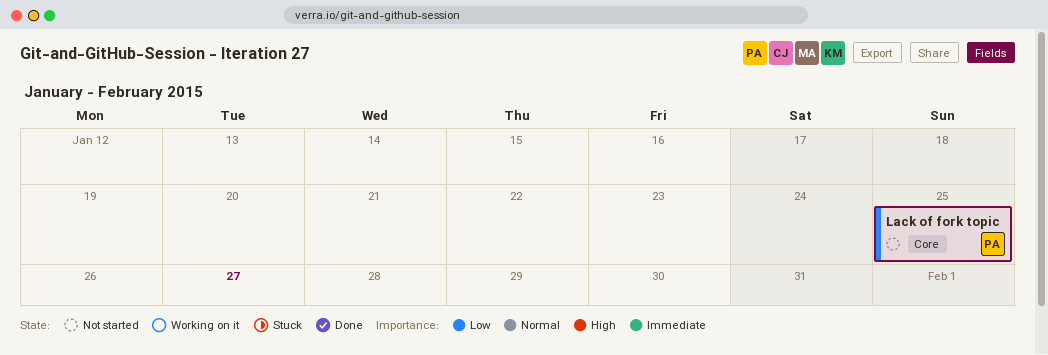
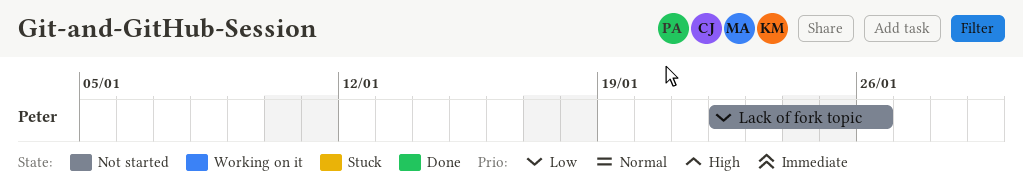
Lack of fork topic, due: Jan 25 -> Jan 26

